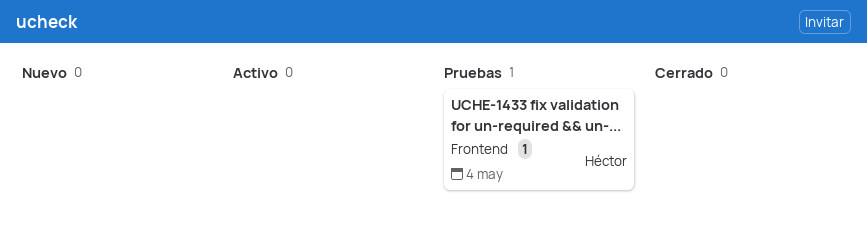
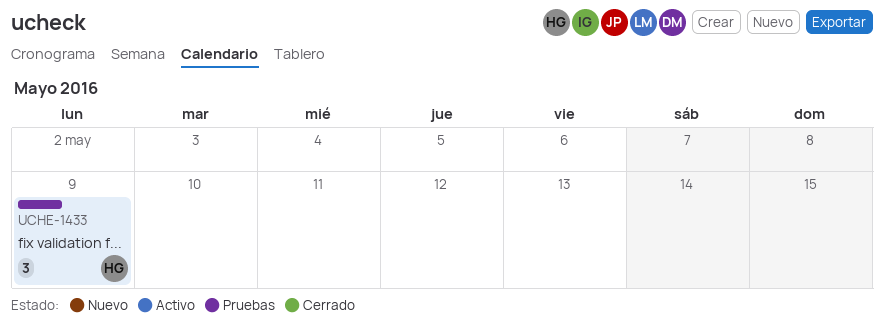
UCHE-1433, estimate: 1 -> 3
UCHE-1433, due: May 4 -> May 9

